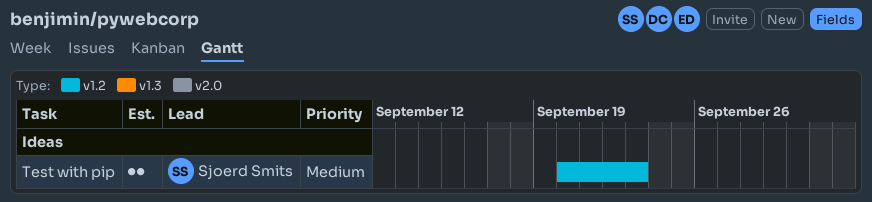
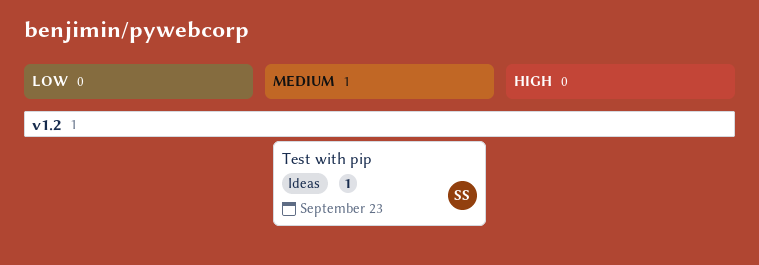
Test with pip, estimate: 2 -> 1

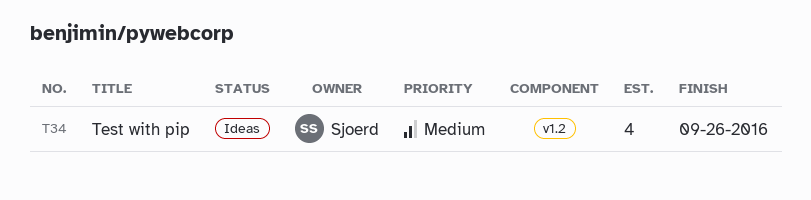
Test with pip, estimate: 1 -> 4
Test with pip, due: Sep 23 -> Sep 26

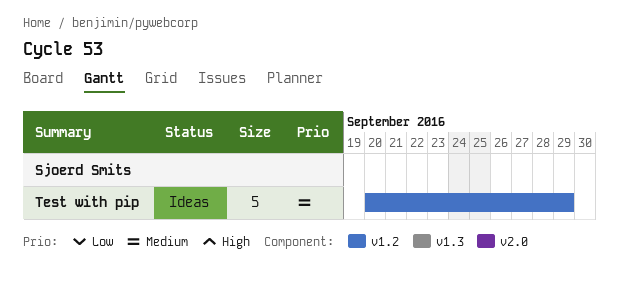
Test with pip, estimate: 4 -> 5
Test with pip, due: Sep 26 -> Sep 29

